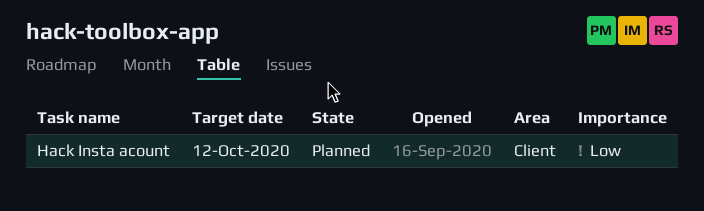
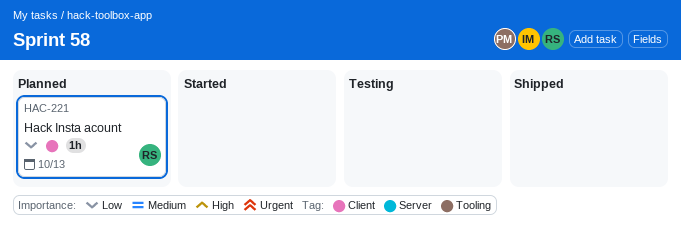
Hack Insta acount, due: Oct 12 -> Oct 13

